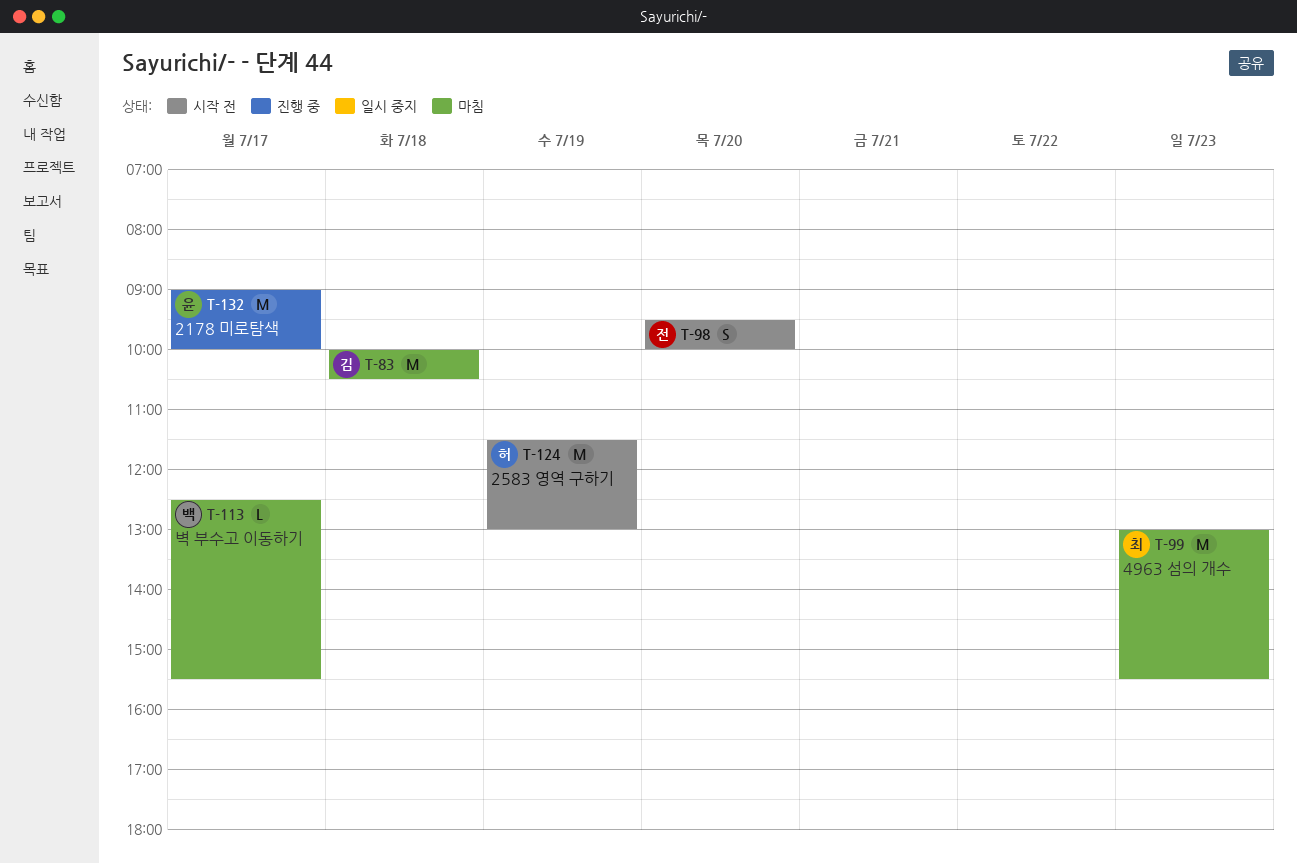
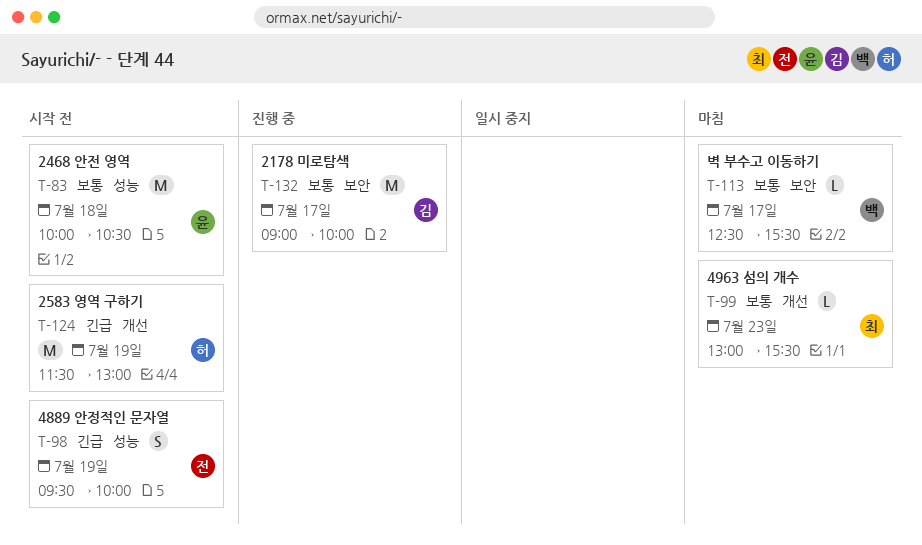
T-83, status: 마침 -> 시작 전
T-83, owner: 김 -> 윤
T-98, day: Jul 20 -> Jul 19
T-99, estimate: M -> L
T-132, owner: 윤 -> 김

